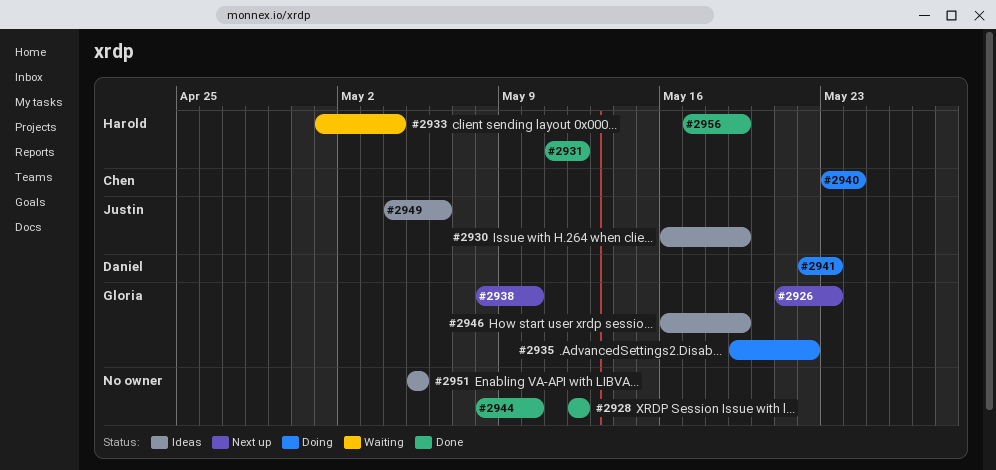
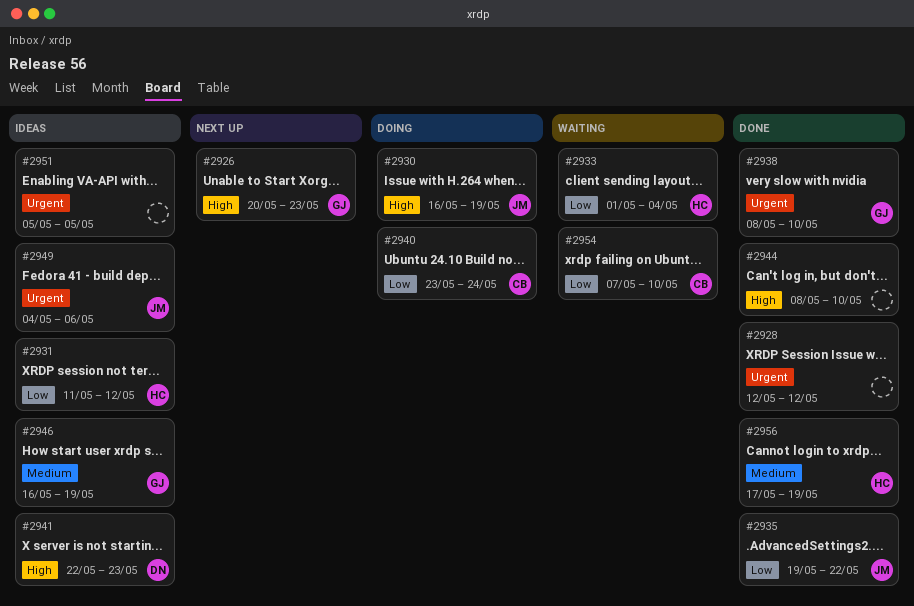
#2926, start: May 21 -> May 20
#2930, status: Ideas -> Doing
#2931, status: Done -> Ideas
#2935, status: Doing -> Done
#2935, owner: Gloria -> Justin
#2938, status: Next up -> Done
#2941, status: Doing -> Ideas
#2954: none -> present

